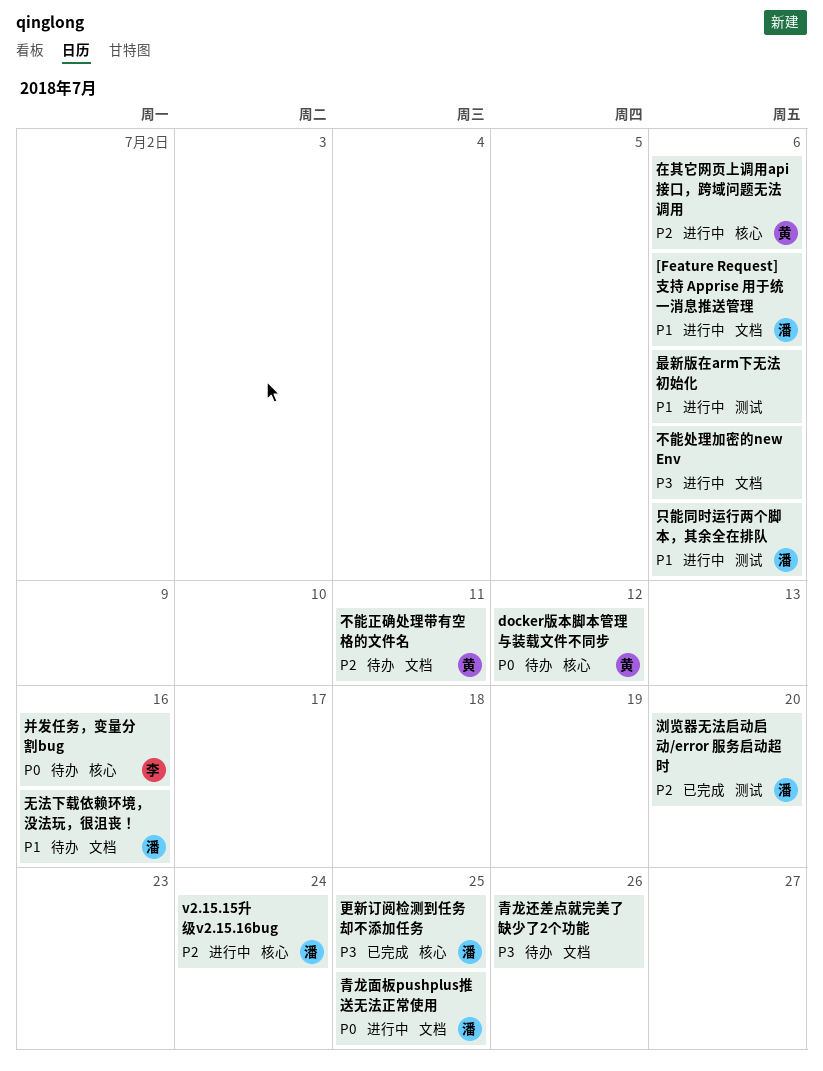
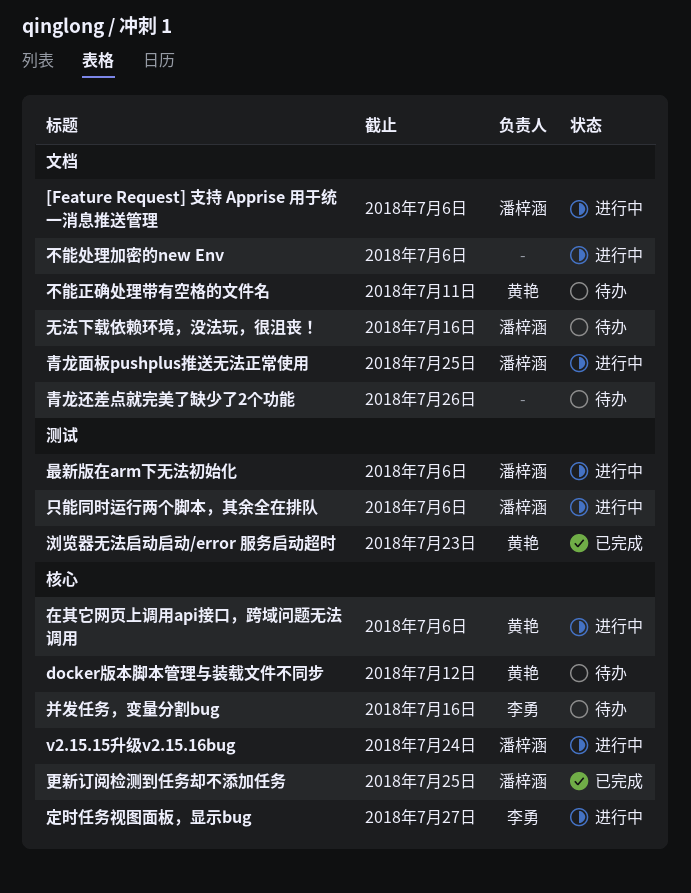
定时任务视图面板，显示bug: none -> present
最新版在arm下无法初始化, owner: none -> 潘梓涵
浏览器无法启动启动/error 服务启动超时, owner: 潘梓涵 -> 黄艳
浏览器无法启动启动/error 服务启动超时, due: Jul 20 -> Jul 23

